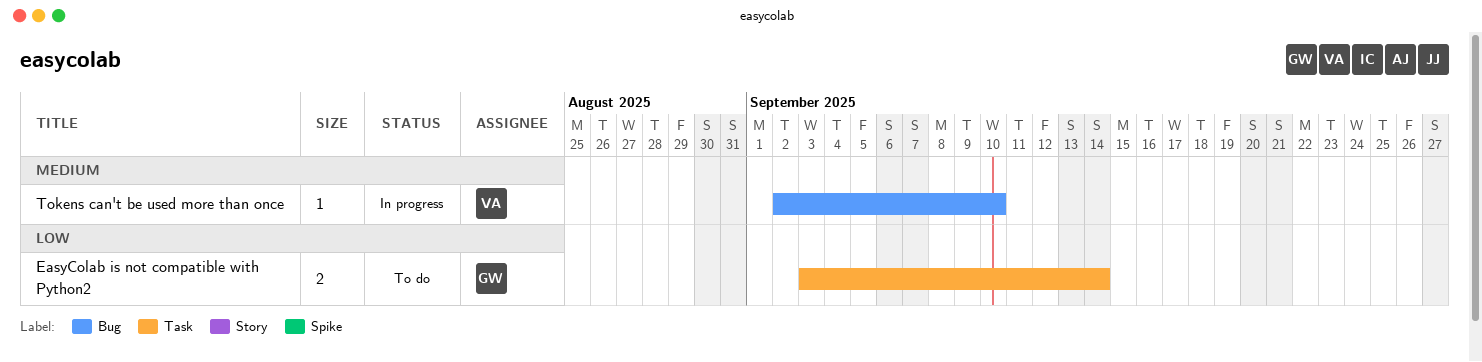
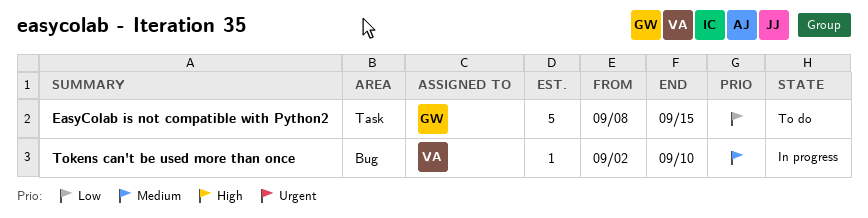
EasyColab is not compatible with Python2, estimate: 2 -> 5
EasyColab is not compatible with Python2, start: Sep 3 -> Sep 8
EasyColab is not compatible with Python2, due: Sep 14 -> Sep 15

